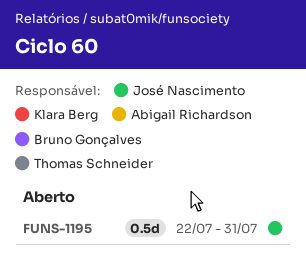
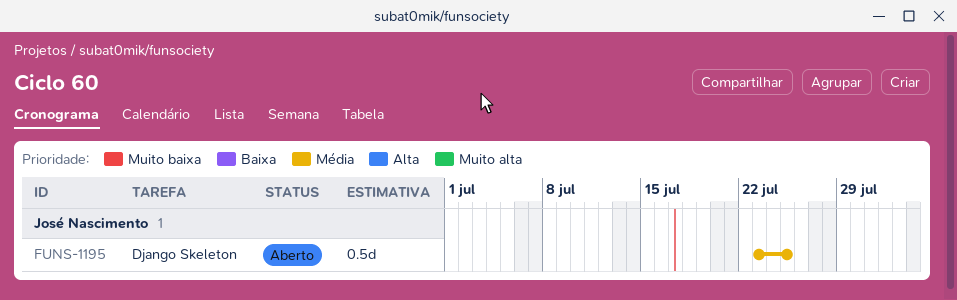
FUNS-1195, start: Jul 22 -> Jul 23
FUNS-1195, due: Jul 31 -> Jul 25

